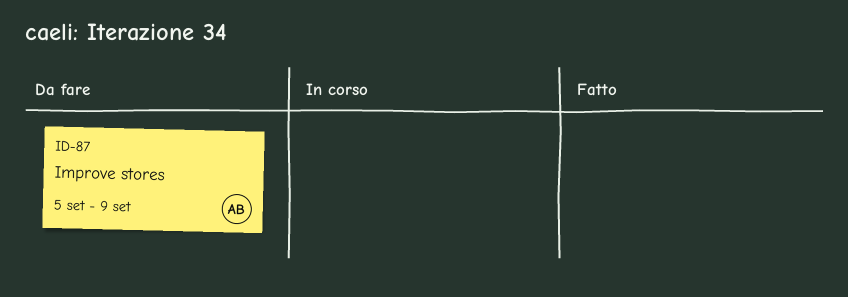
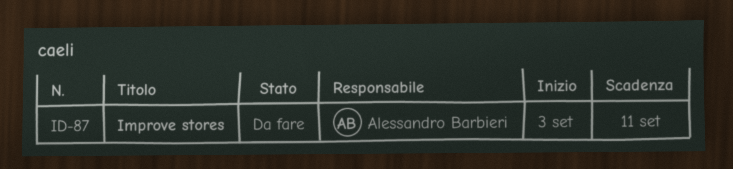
ID-87, start: Sep 5 -> Sep 3
ID-87, due: Sep 9 -> Sep 11

